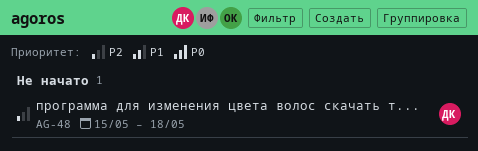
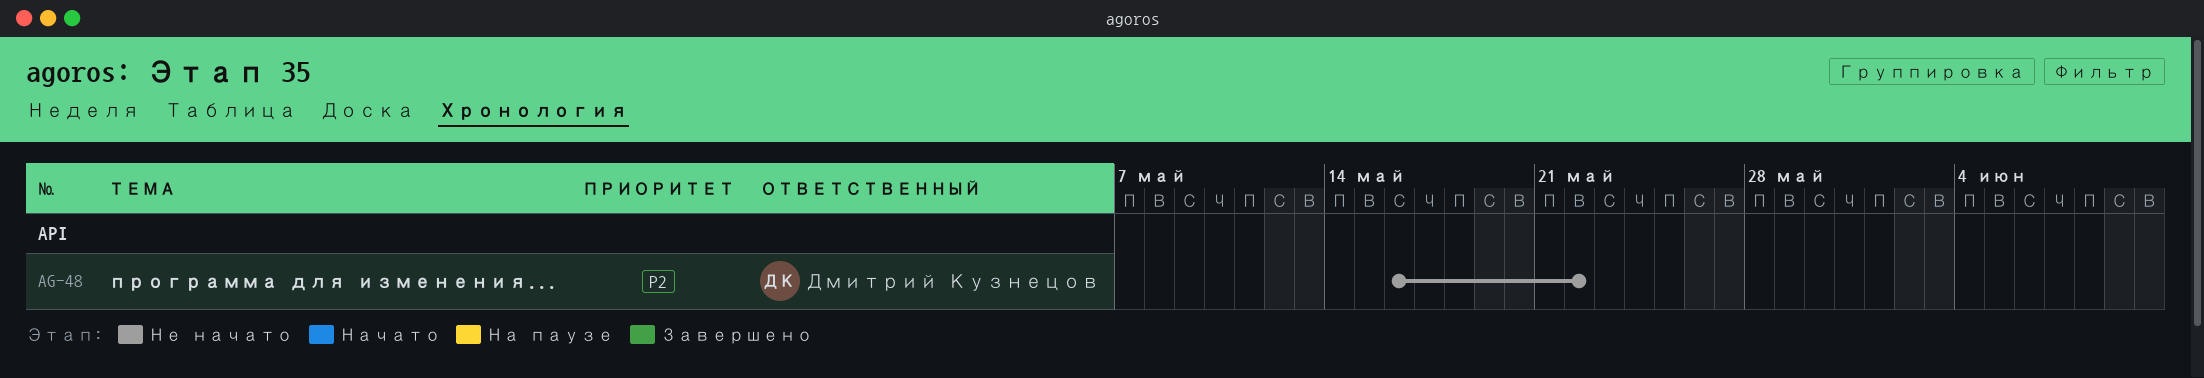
AG-48, start: May 15 -> May 16
AG-48, due: May 18 -> May 22

